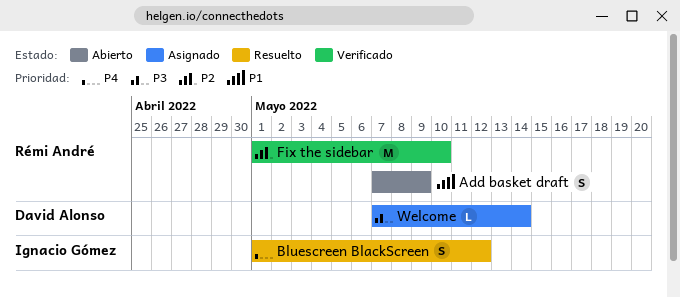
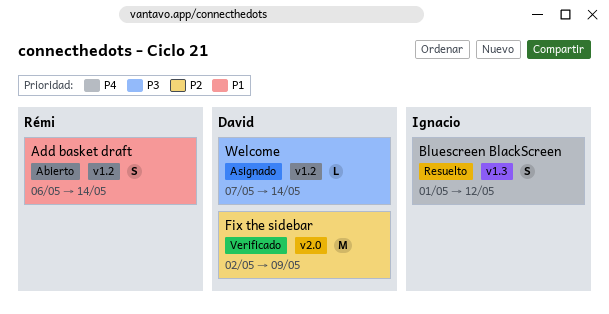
Add basket draft, start: May 7 -> May 6
Add basket draft, due: May 9 -> May 14
Fix the sidebar, owner: Rémi André -> David Alonso
Fix the sidebar, start: May 1 -> May 2
Fix the sidebar, due: May 10 -> May 9

